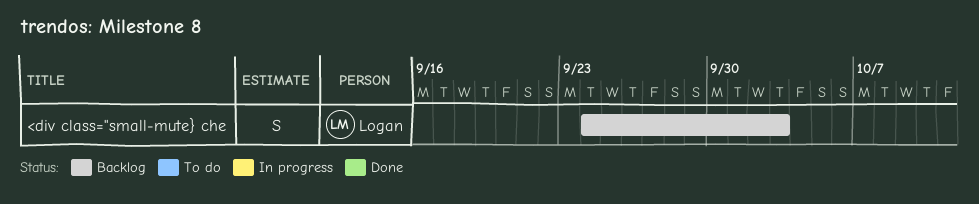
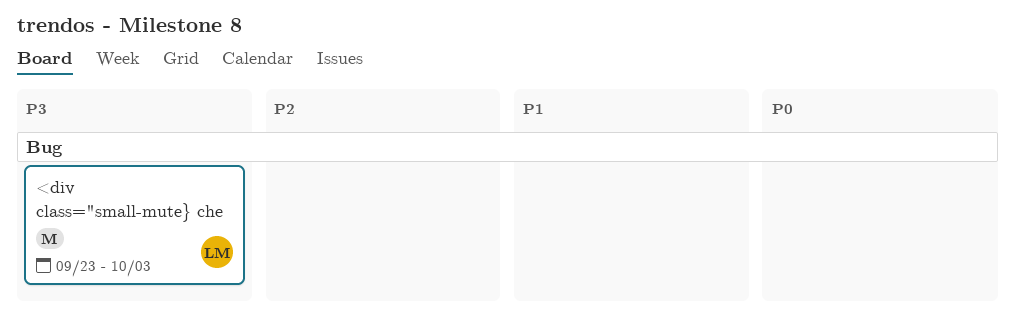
<div class="small-mute} che, estimate: S -> M
<div class="small-mute} che, start: Sep 24 -> Sep 23

